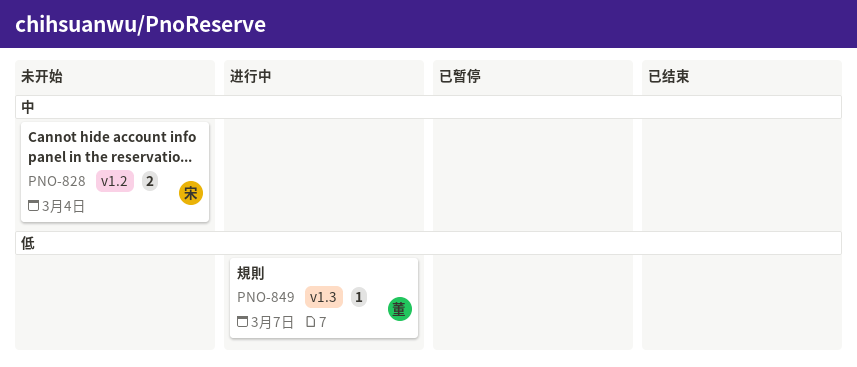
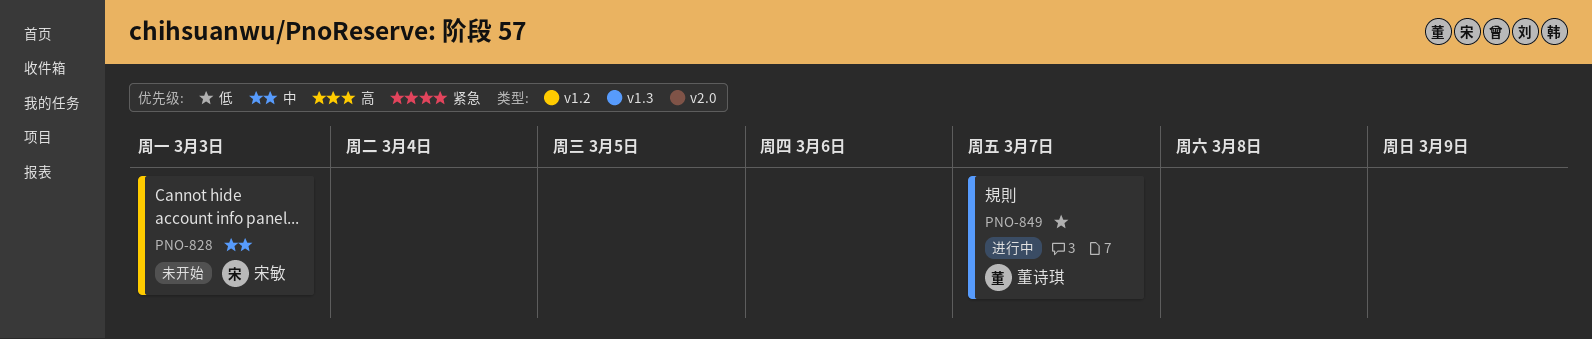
PNO-828, due: Mar 4 -> Mar 3

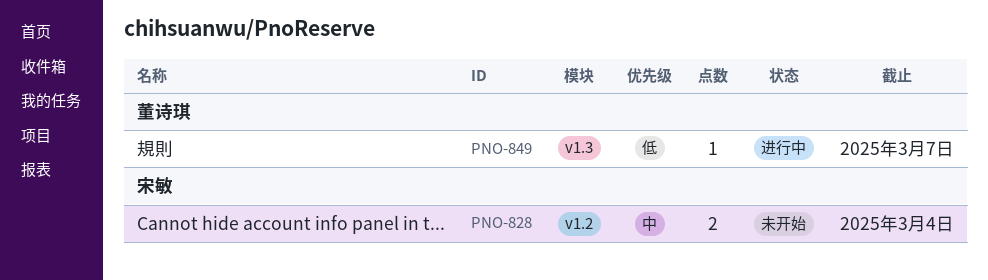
PNO-828, due: Mar 3 -> Mar 4

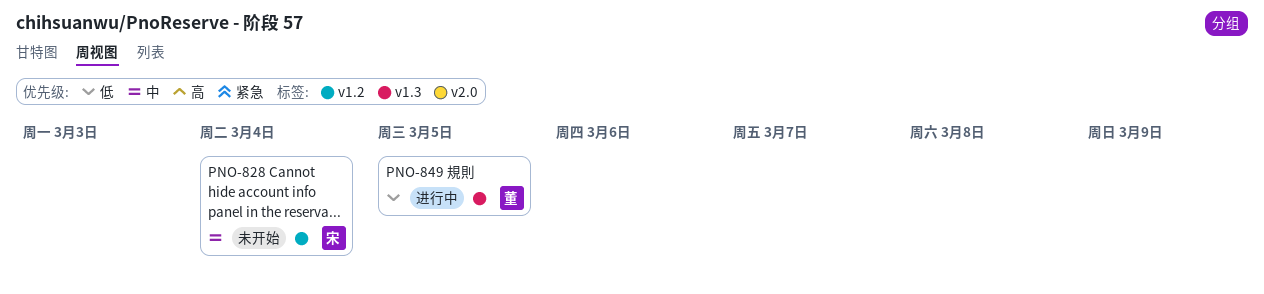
PNO-849, due: Mar 7 -> Mar 5

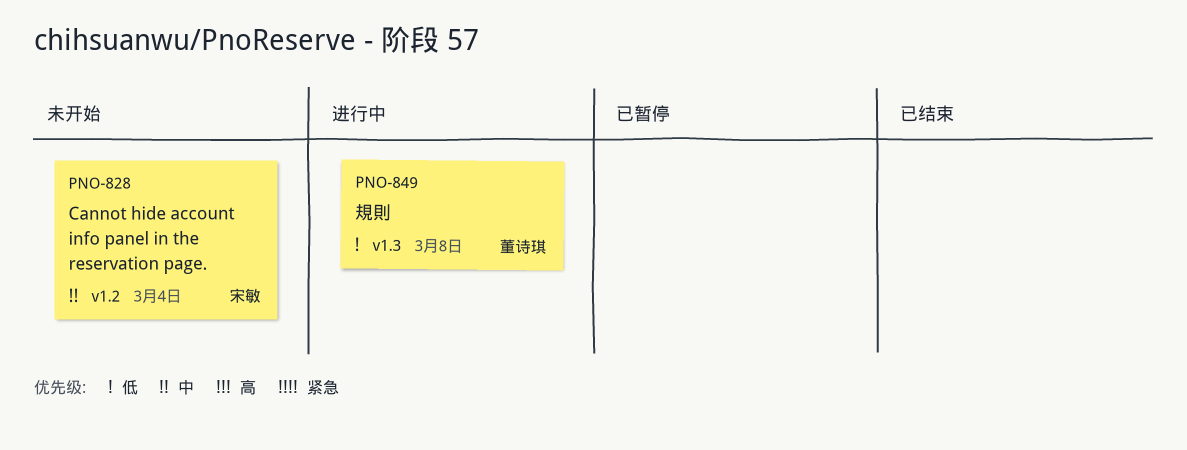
PNO-849, due: Mar 5 -> Mar 8

